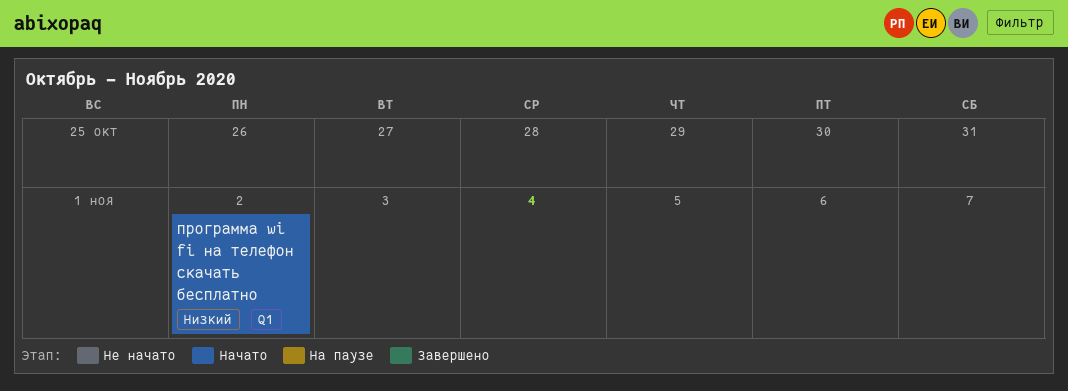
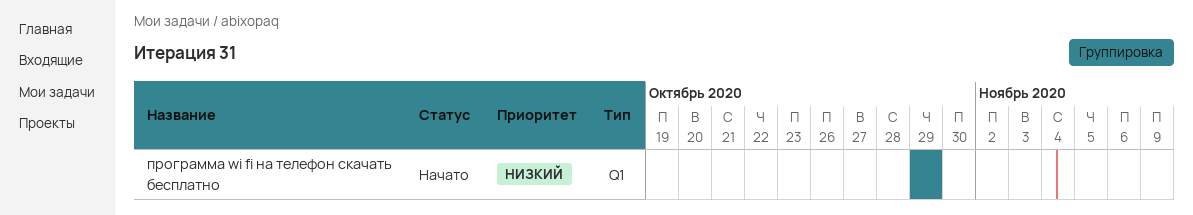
программа wi fi на телефон скачать бесплатно, due: Nov 2 -> Oct 29

